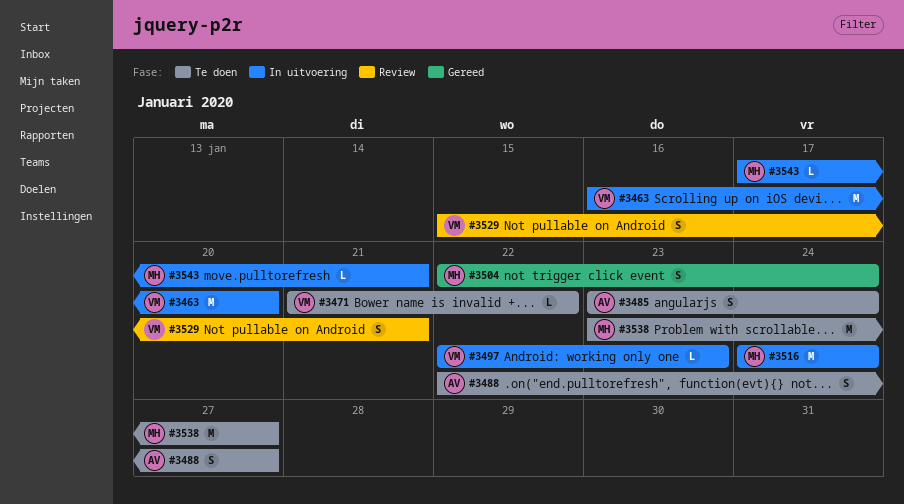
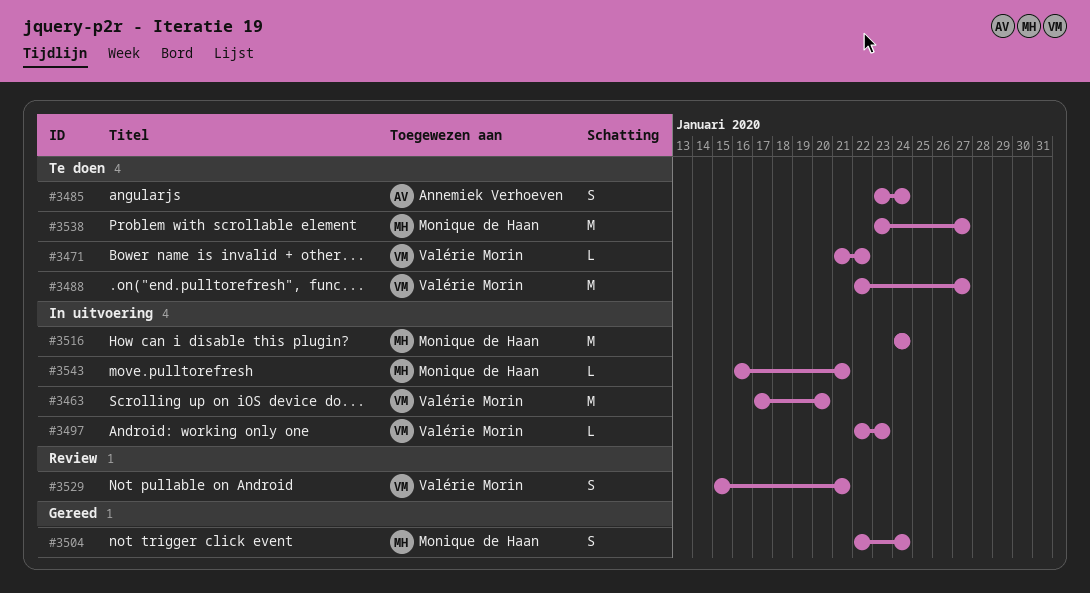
#3463, start: Jan 16 -> Jan 17
#3488, owner: Annemiek Verhoeven -> Valérie Morin
#3488, estimate: S -> M
#3543, start: Jan 17 -> Jan 16

